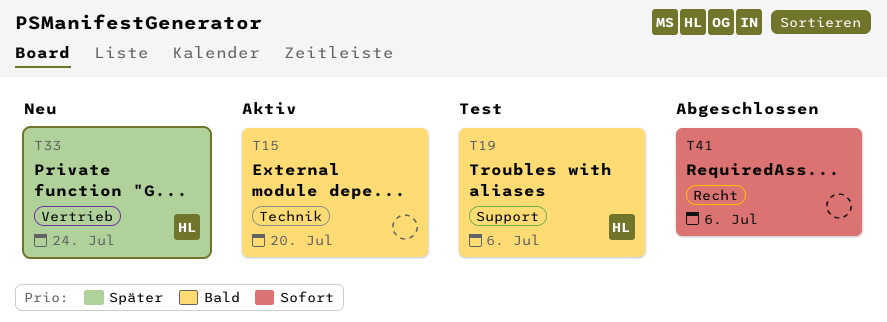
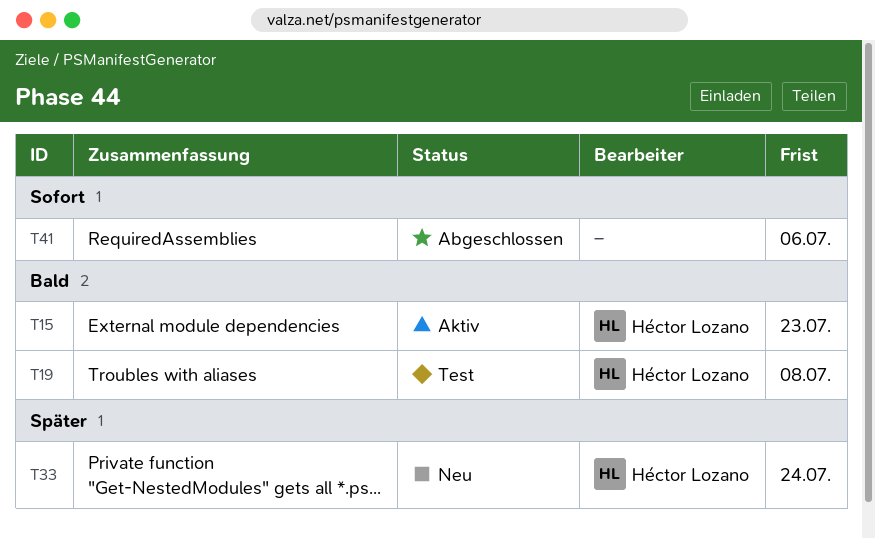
T15, owner: none -> Héctor Lozano
T15, due: Jul 20 -> Jul 23
T19, due: Jul 6 -> Jul 8

